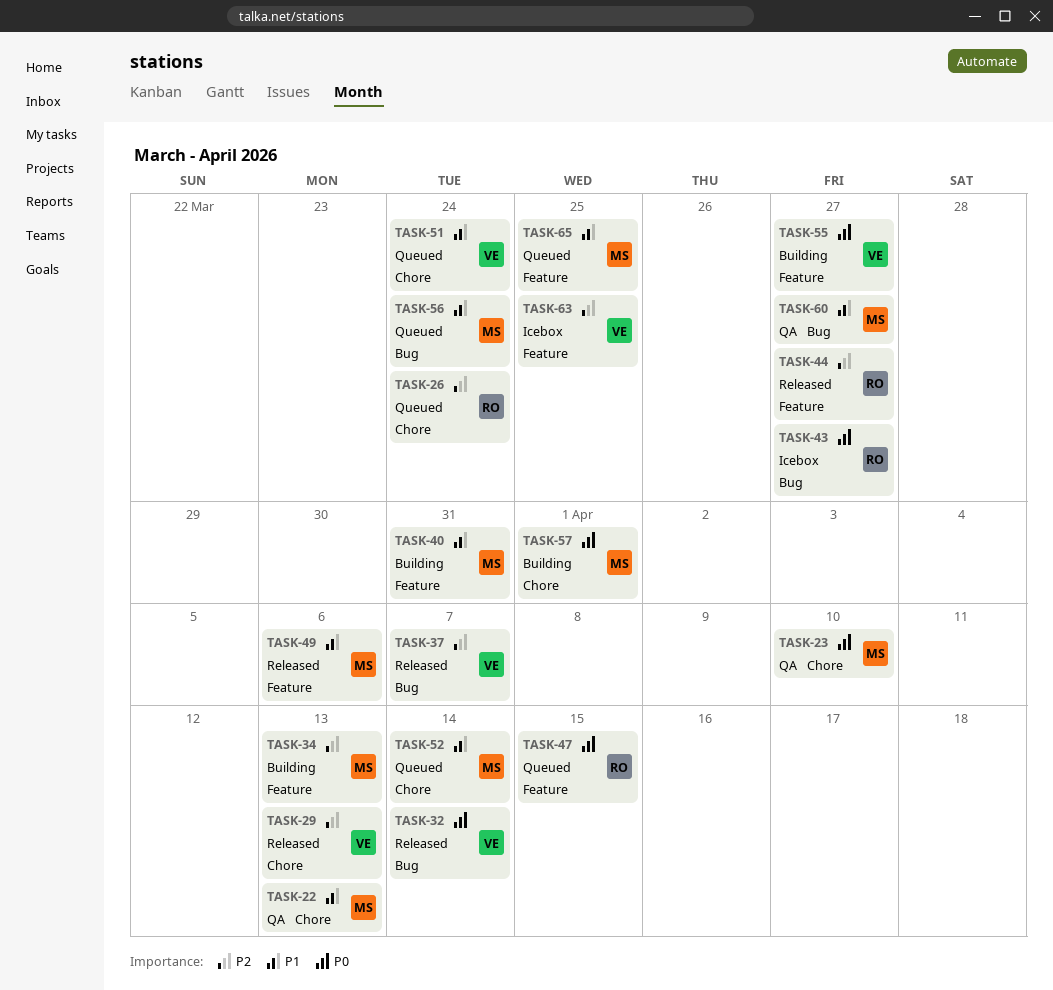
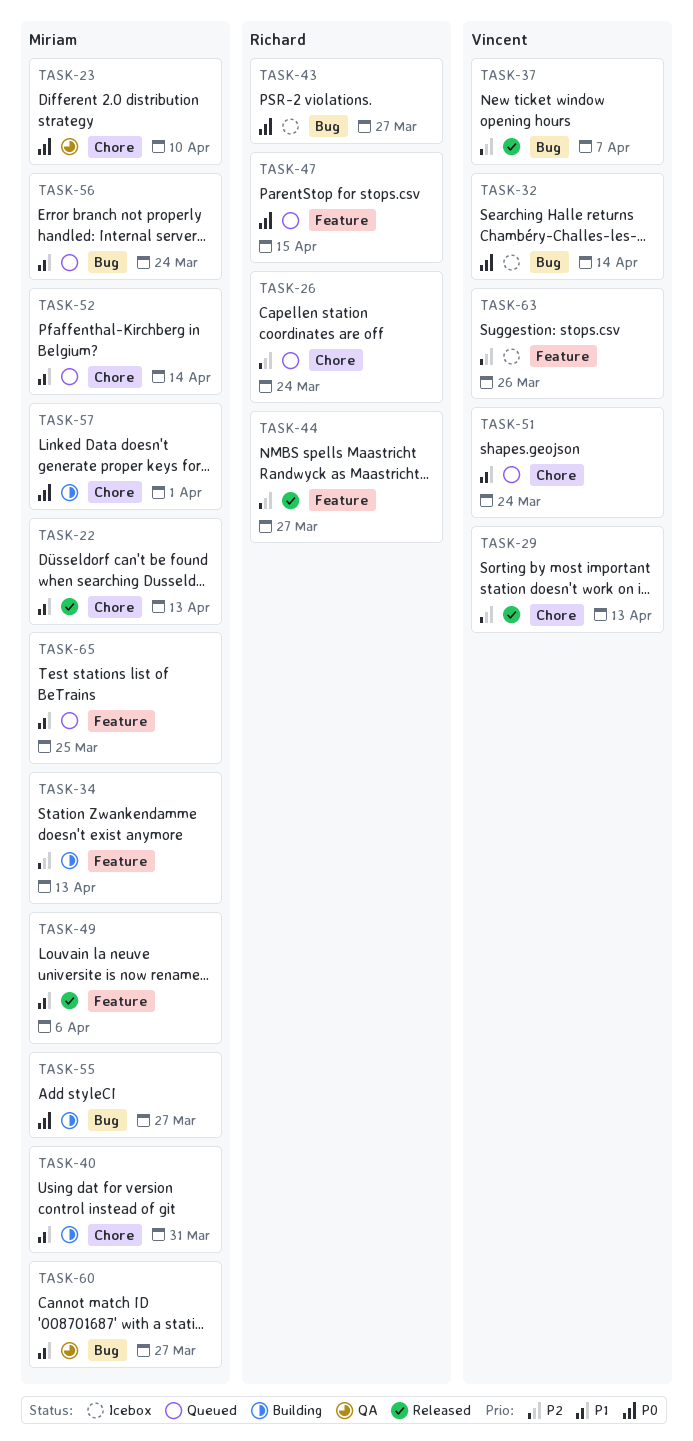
TASK-22, status: QA -> Released
TASK-32, status: Released -> Icebox
TASK-40, label: Feature -> Chore
TASK-55, owner: Vincent -> Miriam
TASK-55, label: Feature -> Bug
TASK-63, due: Mar 25 -> Mar 26

